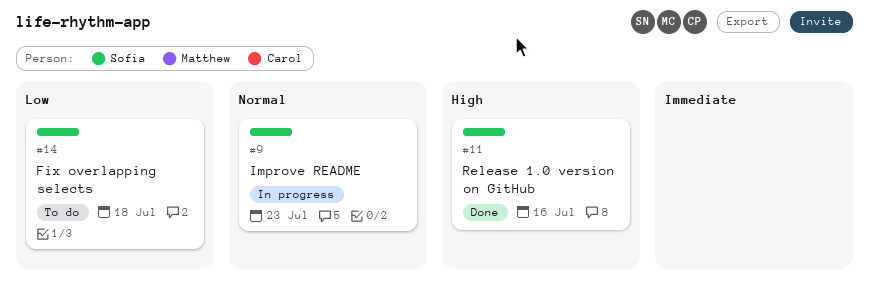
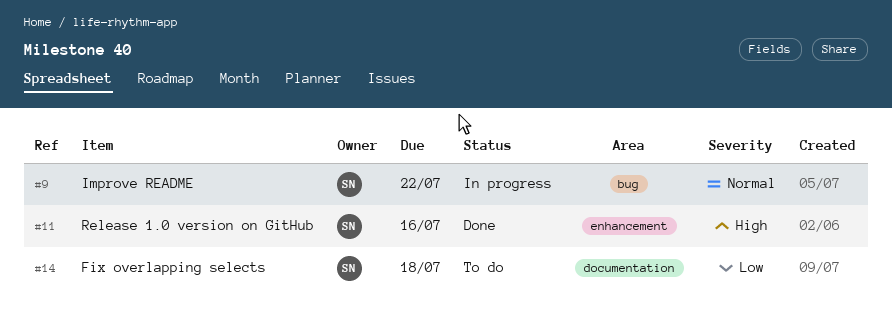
#9, due: Jul 23 -> Jul 22

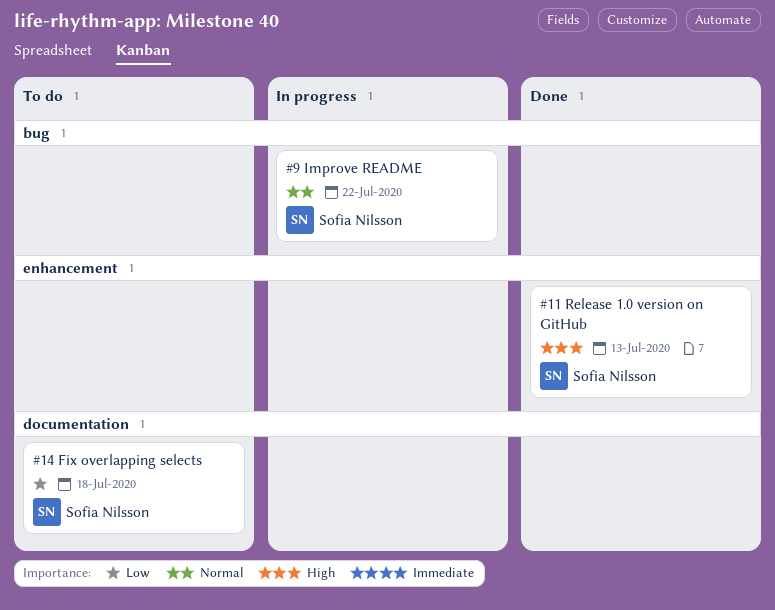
#11, due: Jul 16 -> Jul 13

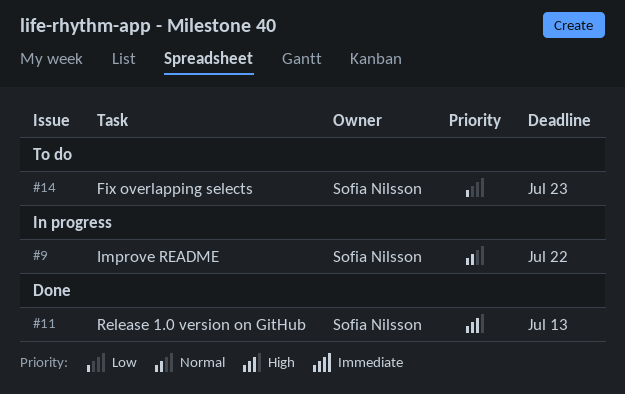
#14, due: Jul 18 -> Jul 23

